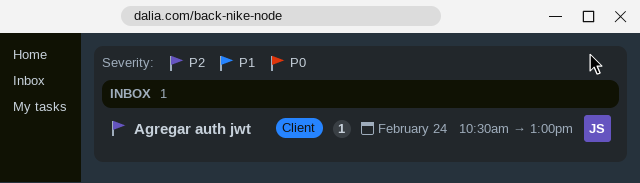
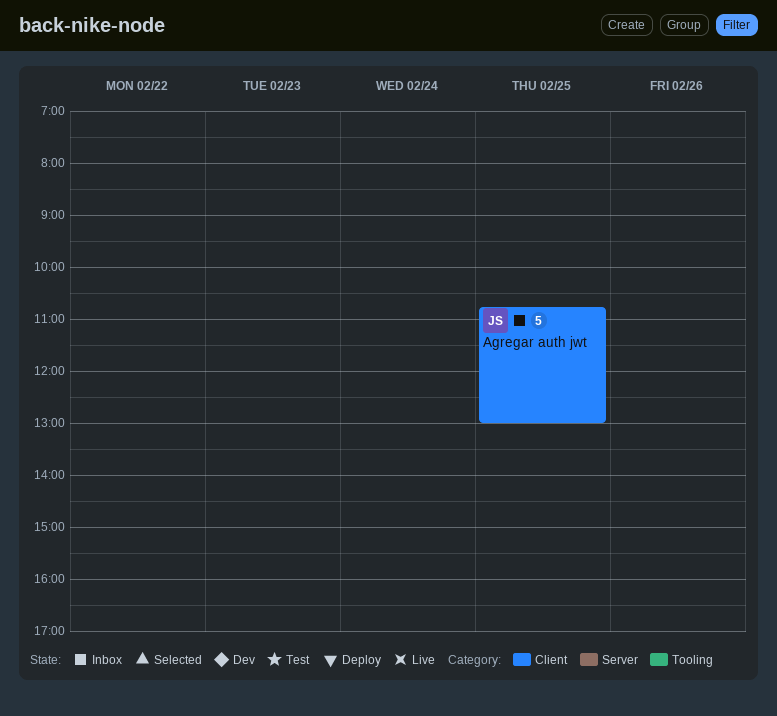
Agregar auth jwt, estimate: 1 -> 5
Agregar auth jwt, day: Feb 24 -> Feb 25
Agregar auth jwt, begins: 10:30 -> 10:45

